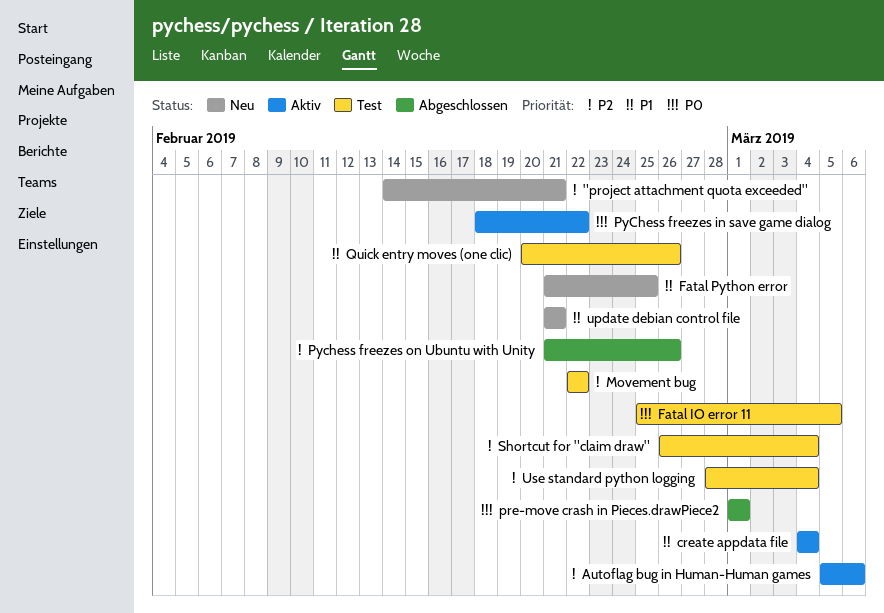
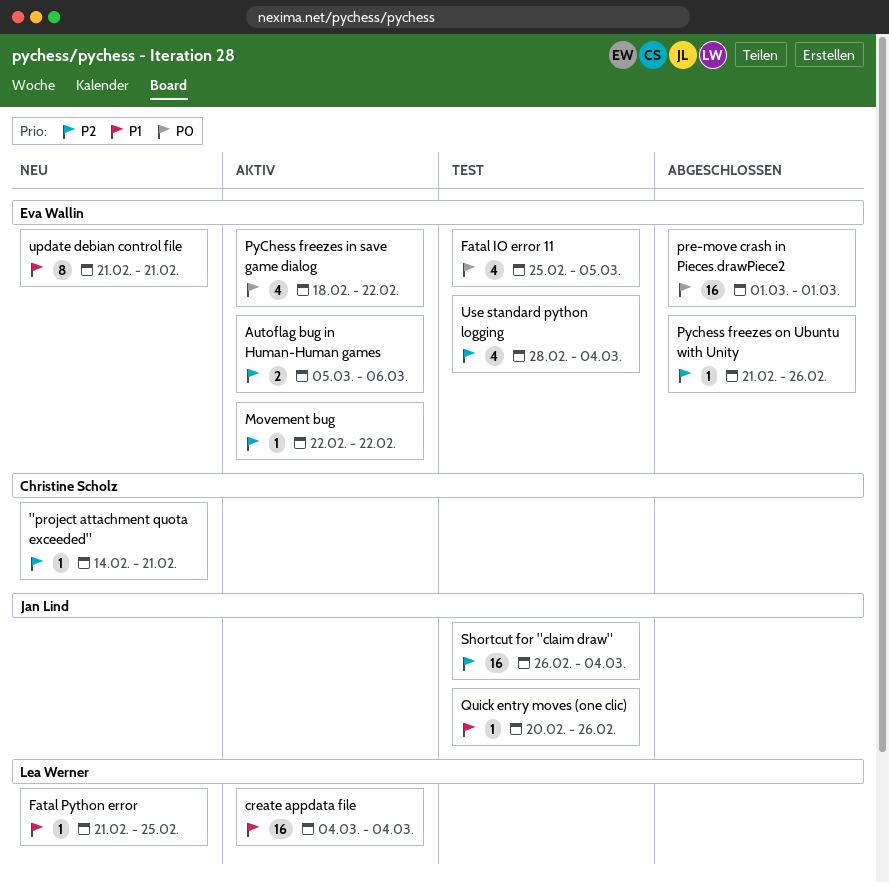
Movement bug, status: Test -> Aktiv

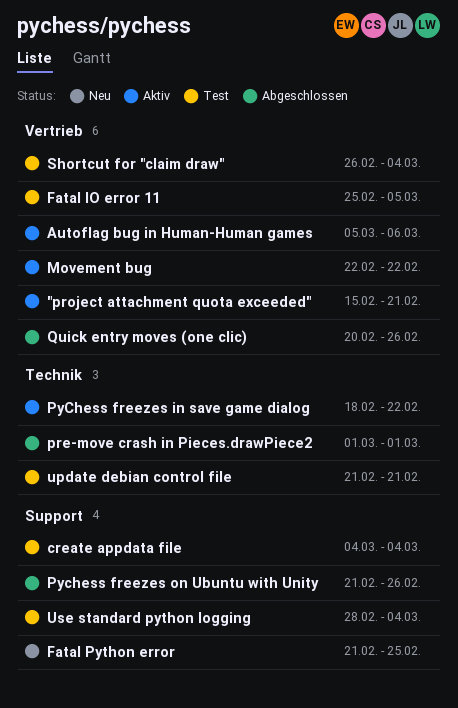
"project attachment quota exceeded", status: Neu -> Aktiv
"project attachment quota exceeded", start: Feb 14 -> Feb 15
create appdata file, status: Aktiv -> Test
Quick entry moves (one clic), status: Test -> Abgeschlossen
update debian control file, status: Neu -> Test

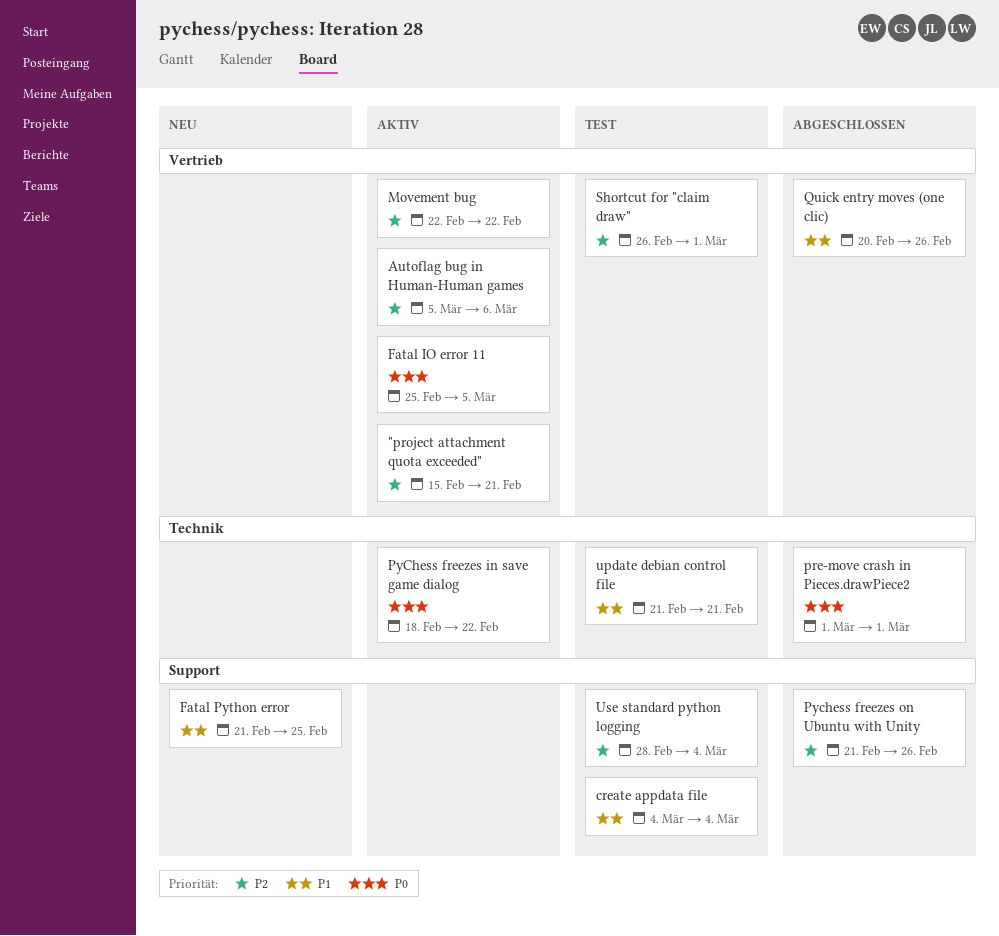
Fatal IO error 11, status: Test -> Aktiv
Shortcut for "claim draw", due: Mar 4 -> Mar 1

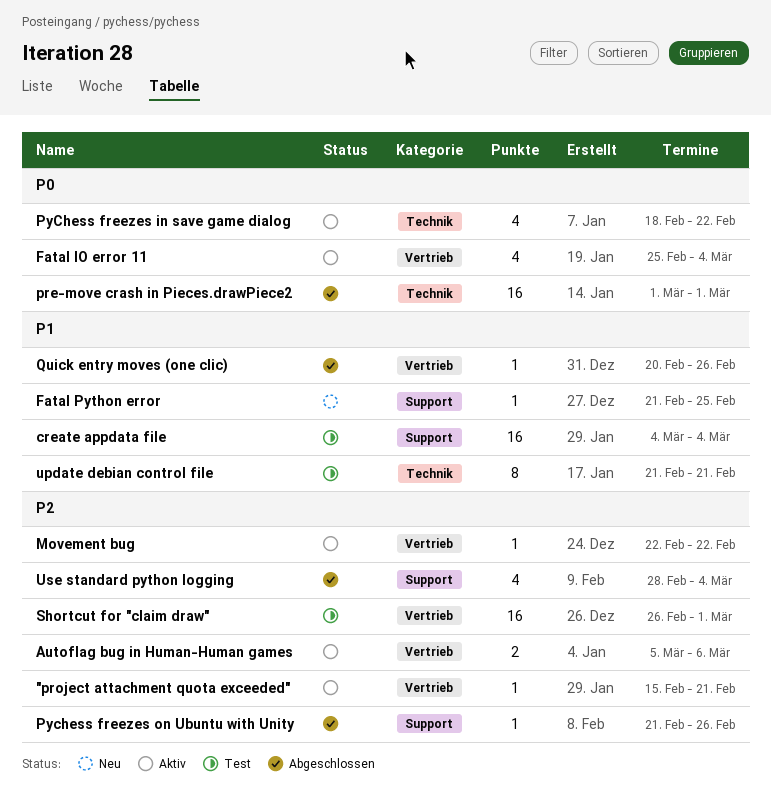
Fatal IO error 11, due: Mar 5 -> Mar 4
Use standard python logging, status: Test -> Abgeschlossen

